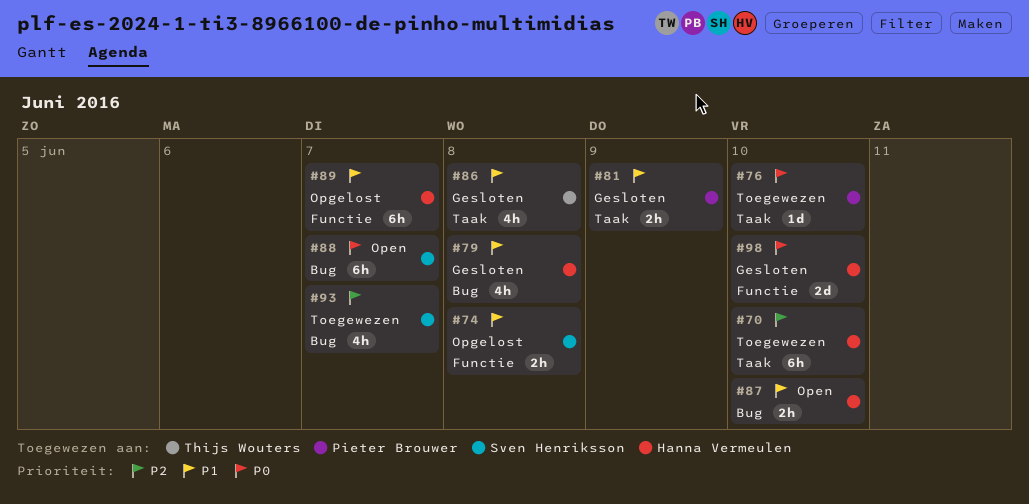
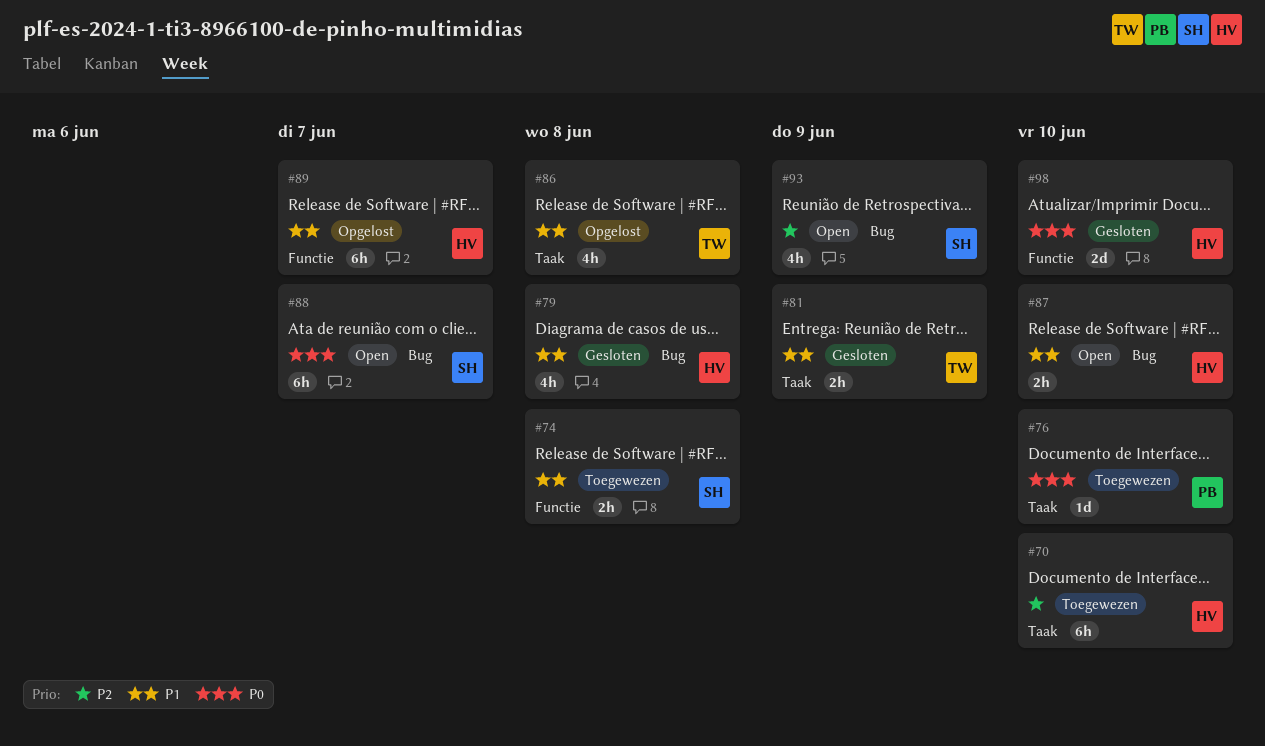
#74, status: Opgelost -> Toegewezen
#81, owner: Pieter Brouwer -> Thijs Wouters
#86, status: Gesloten -> Opgelost
#93, status: Toegewezen -> Open
#93, due: Jun 7 -> Jun 9

